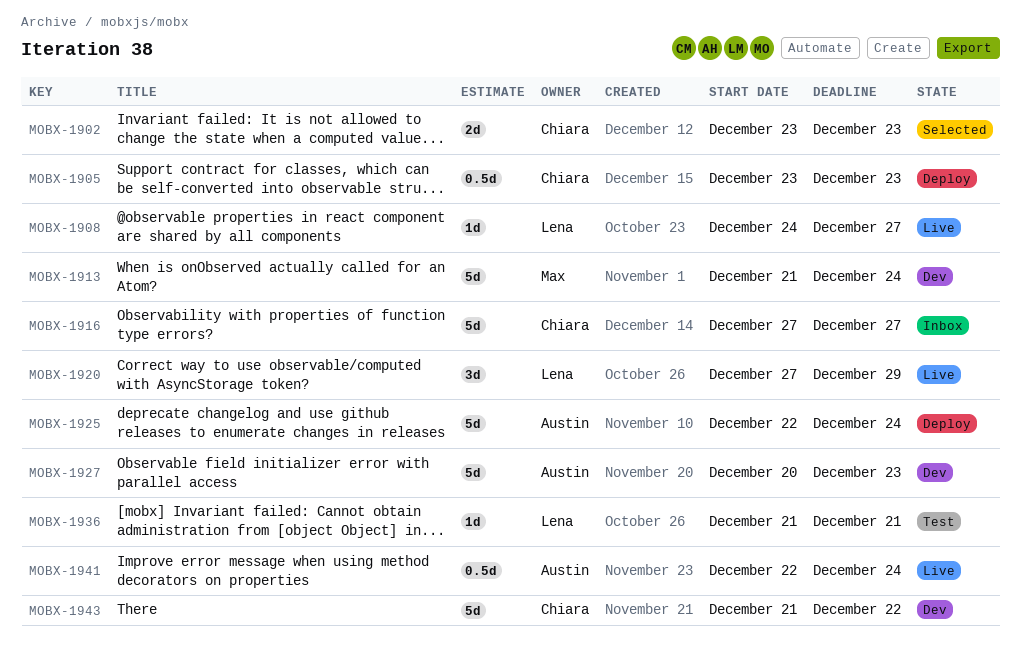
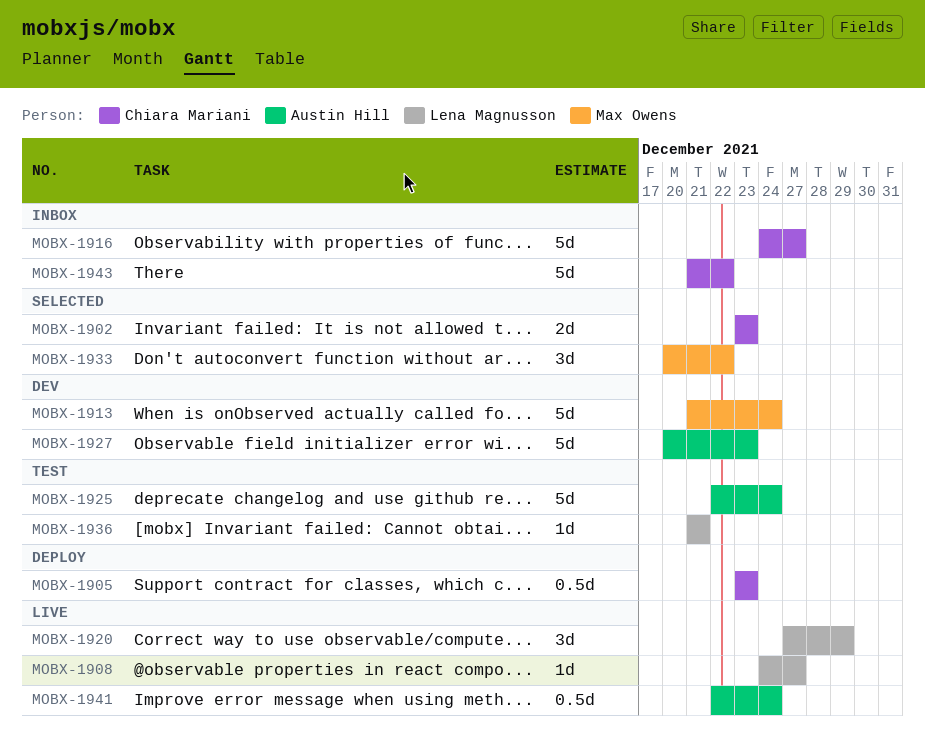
MOBX-1916, start: Dec 27 -> Dec 24
MOBX-1925, status: Deploy -> Test
MOBX-1933: none -> present
MOBX-1943, status: Dev -> Inbox

